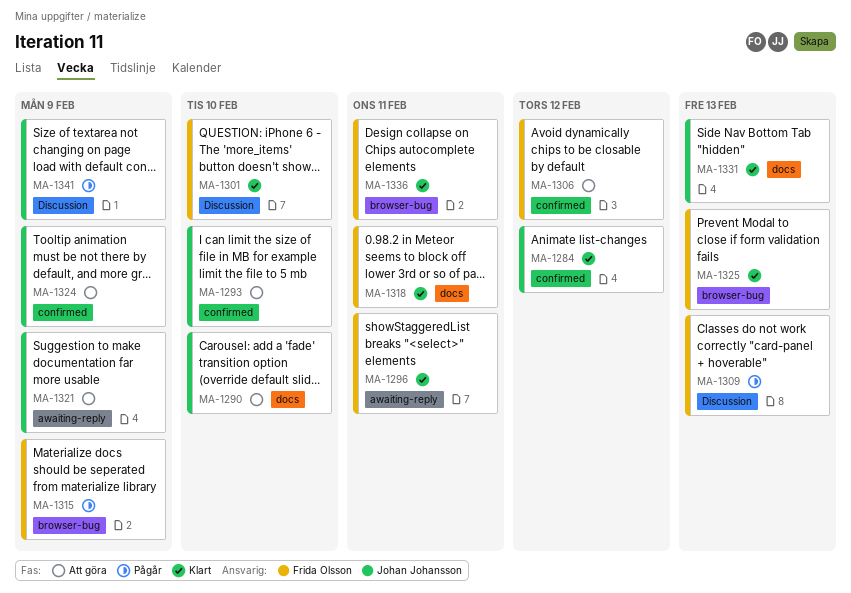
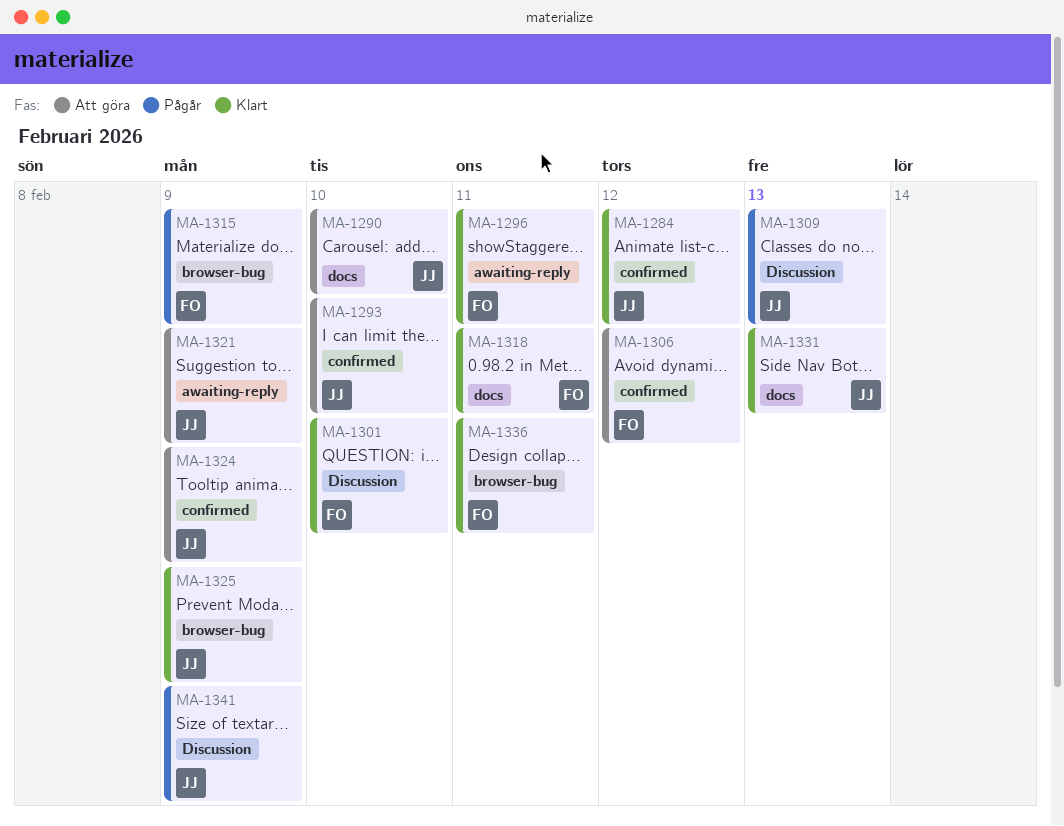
MA-1309, owner: Frida Olsson -> Johan Johansson
MA-1325, owner: Frida Olsson -> Johan Johansson
MA-1325, due: Feb 13 -> Feb 9

